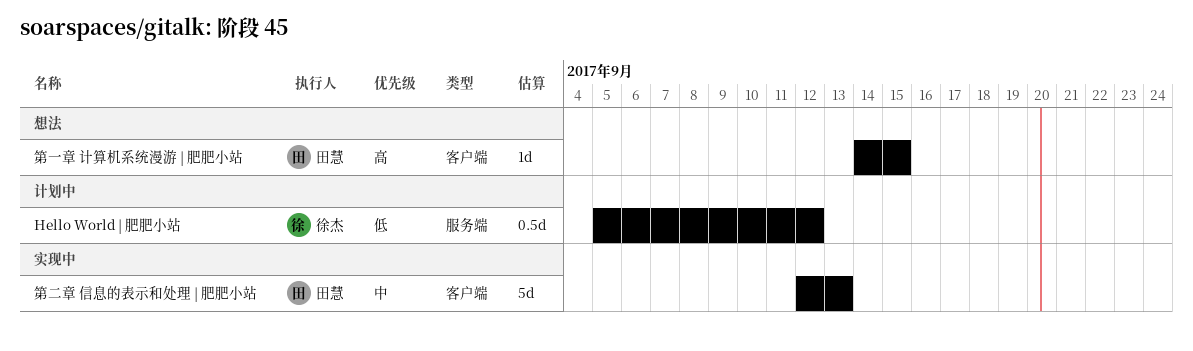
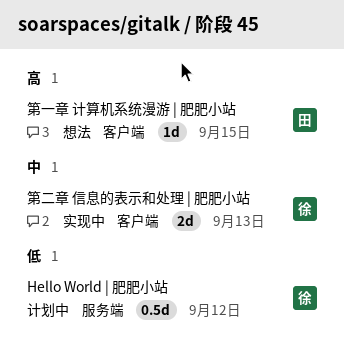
第二章 信息的表示和处理 | 肥肥小站, owner: 田慧 -> 徐杰
第二章 信息的表示和处理 | 肥肥小站, estimate: 5d -> 2d

